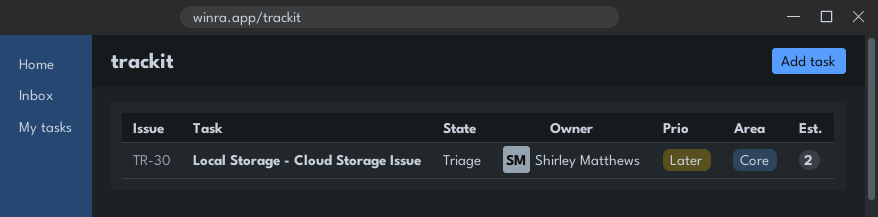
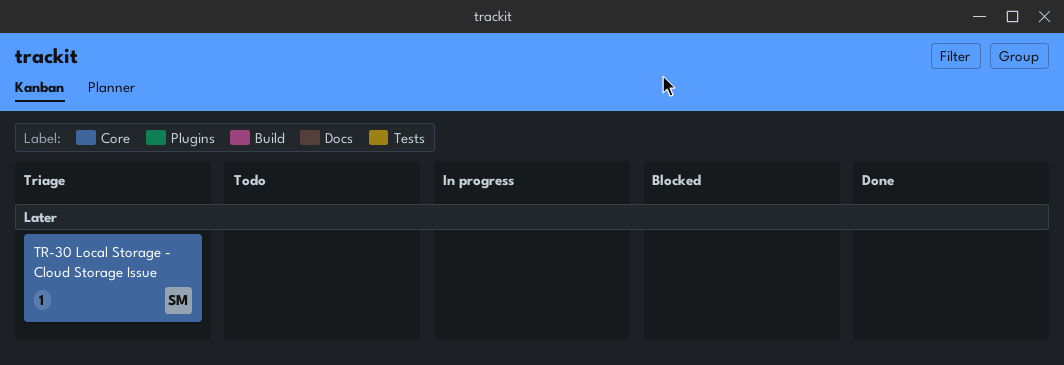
TR-30, estimate: 2 -> 1

